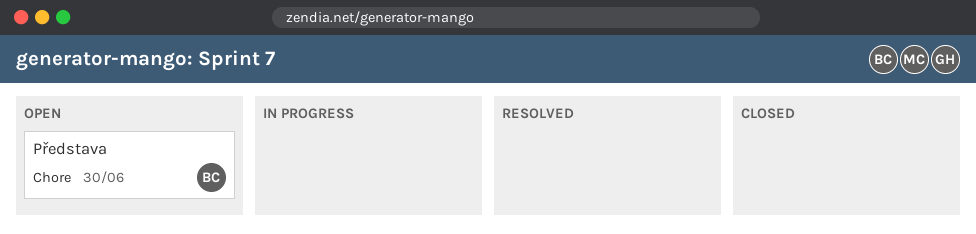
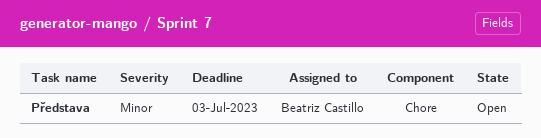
Představa, due: Jun 30 -> Jul 3

